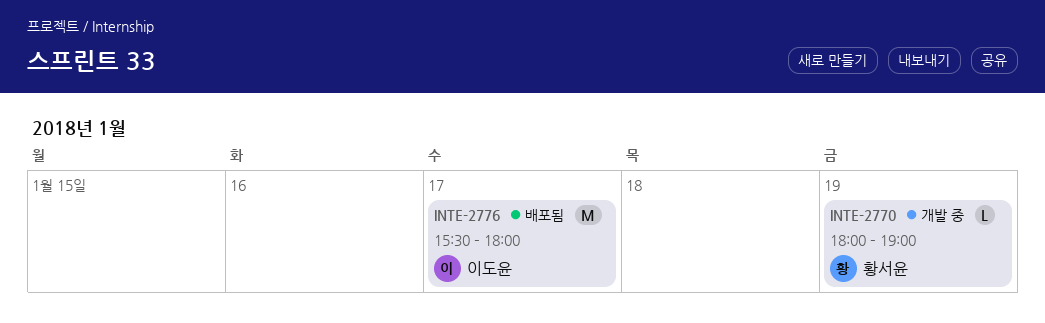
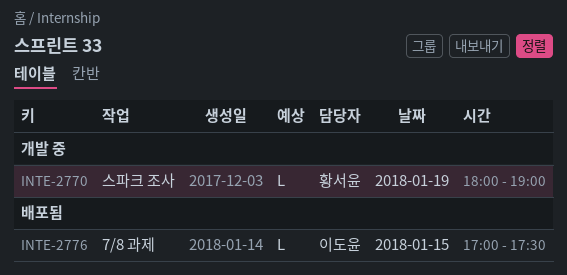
INTE-2776, estimate: M -> L
INTE-2776, day: Jan 17 -> Jan 15
INTE-2776, begins: 15:30 -> 17:00
INTE-2776, ends: 18:00 -> 17:30

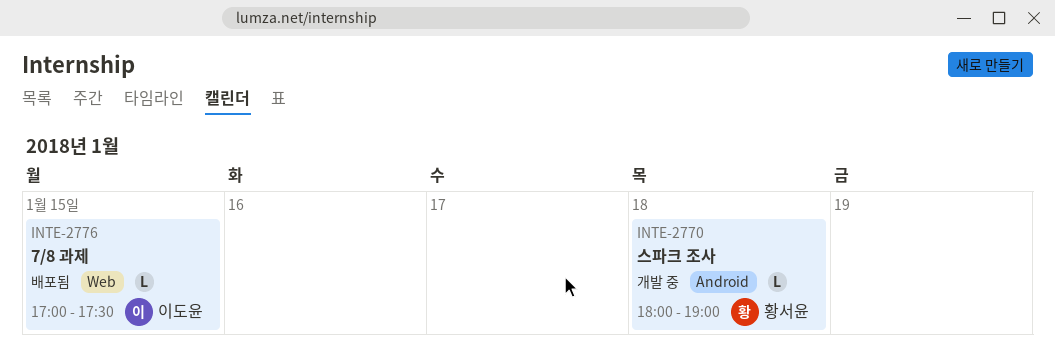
INTE-2770, day: Jan 19 -> Jan 18

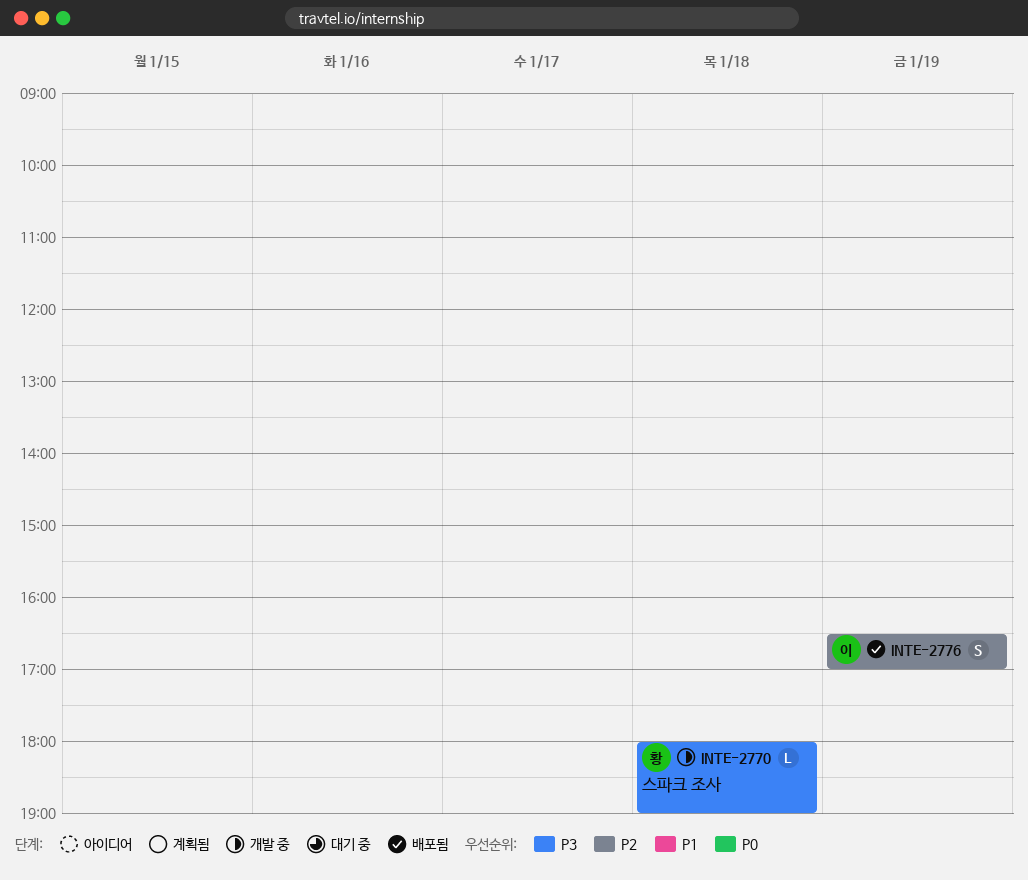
INTE-2776, estimate: L -> S
INTE-2776, day: Jan 15 -> Jan 19
INTE-2776, begins: 17:00 -> 16:30
INTE-2776, ends: 17:30 -> 17:00

